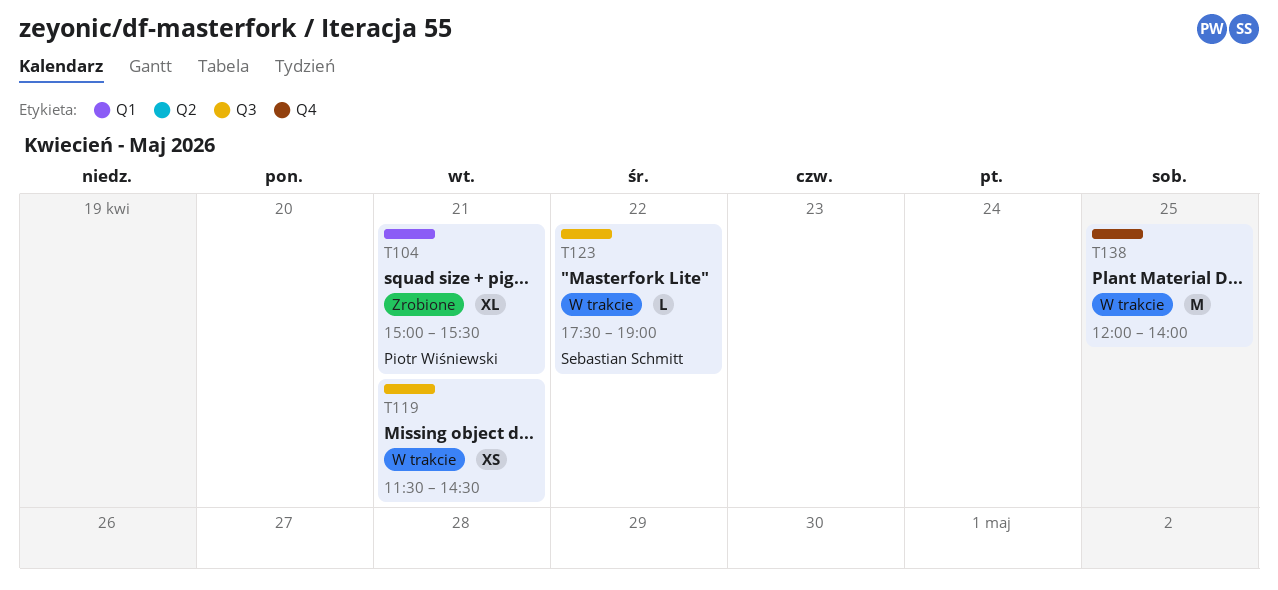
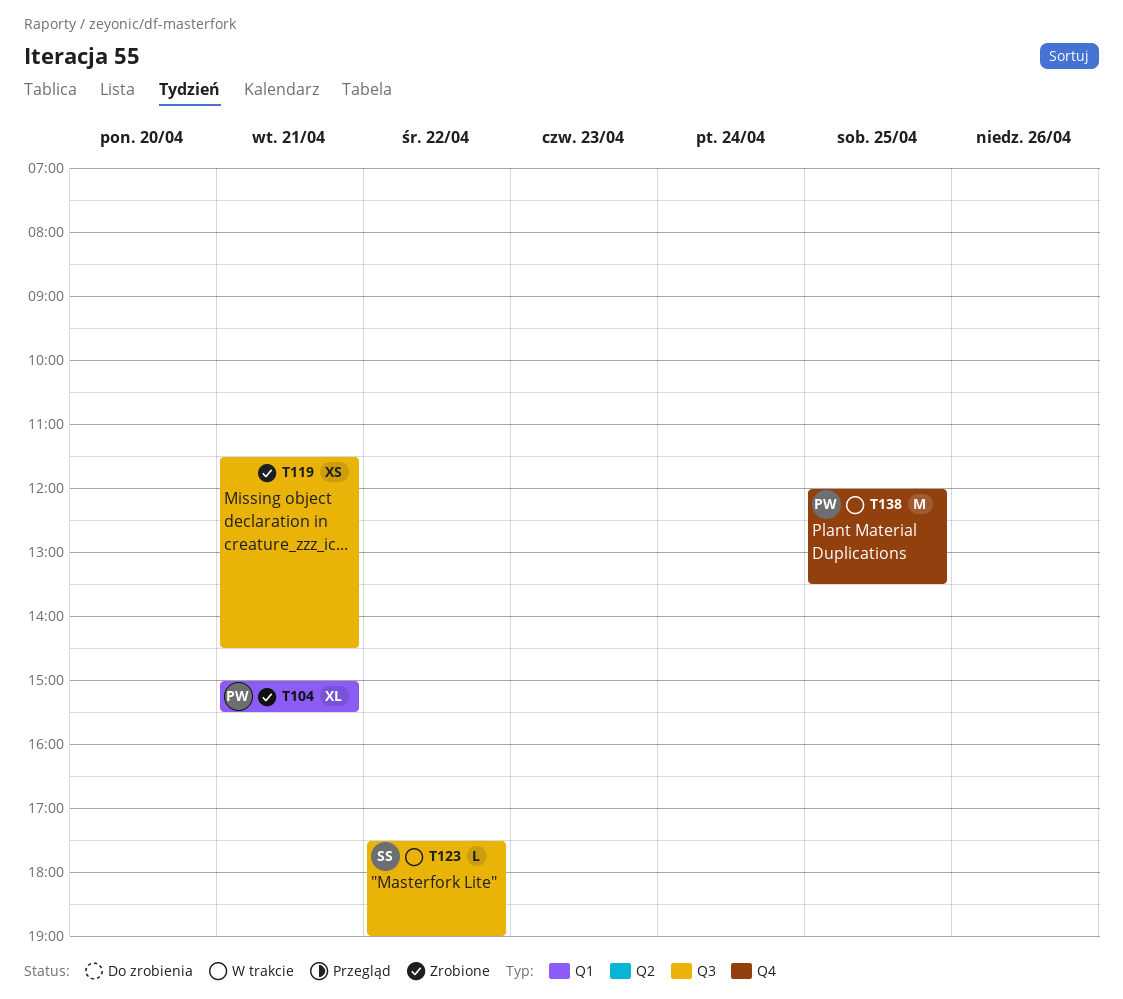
T119, status: W trakcie -> Zrobione
T138, owner: none -> Piotr Wiśniewski
T138, ends: 14:00 -> 13:30

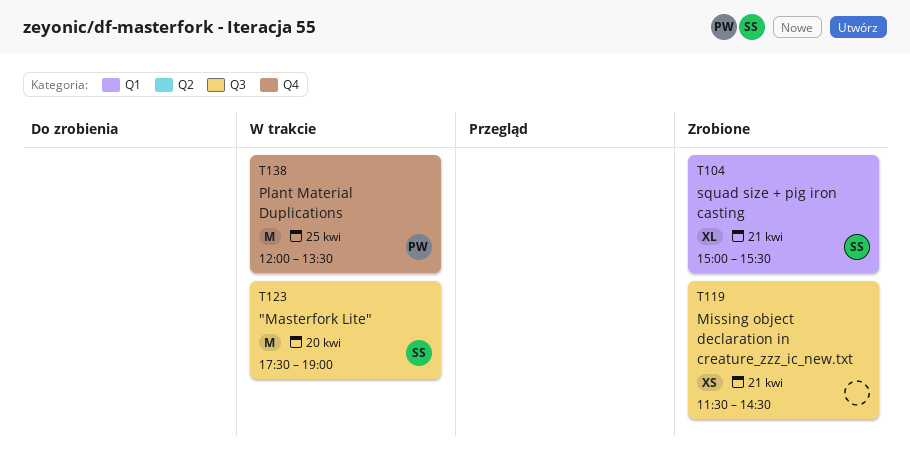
T104, owner: PW -> SS
T123, estimate: L -> M
T123, day: Apr 22 -> Apr 20

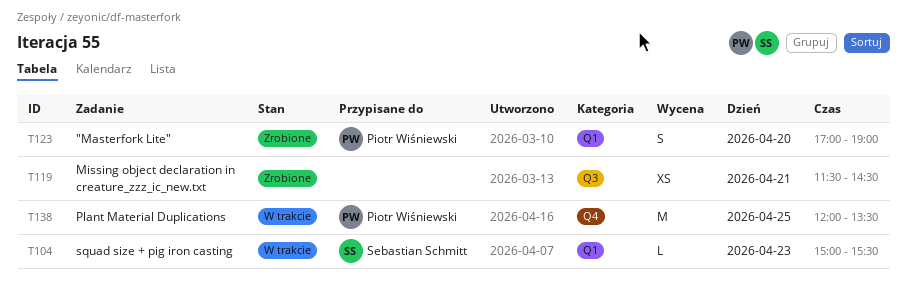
T104, status: Zrobione -> W trakcie
T104, estimate: XL -> L
T104, day: Apr 21 -> Apr 23
T123, status: W trakcie -> Zrobione
T123, owner: Sebastian Schmitt -> Piotr Wiśniewski
T123, label: Q3 -> Q1
T123, estimate: M -> S
T123, begins: 17:30 -> 17:00

